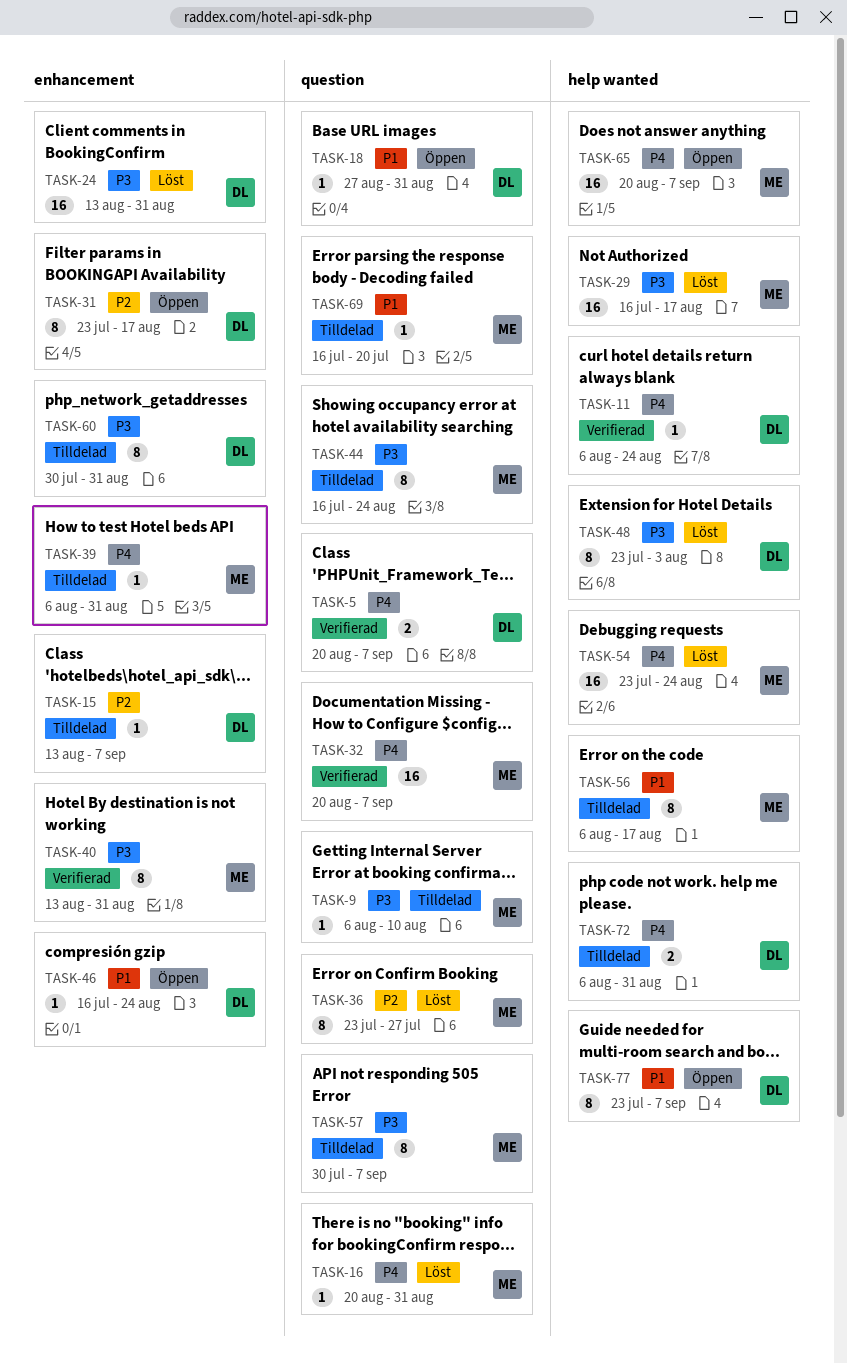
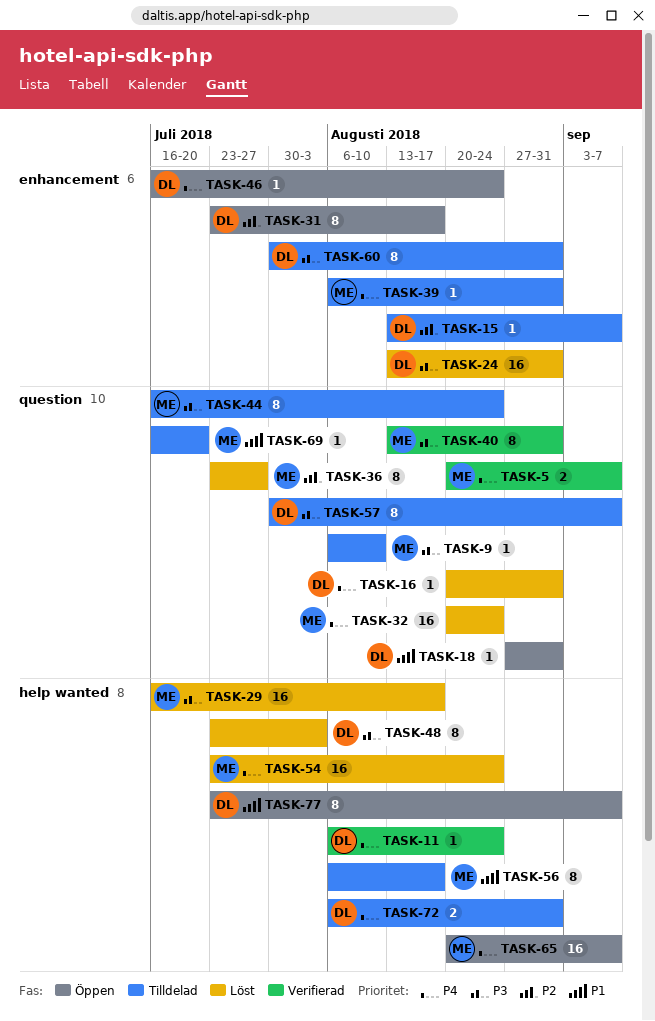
TASK-5, owner: DL -> ME
TASK-16, owner: ME -> DL
TASK-32, status: Verifierad -> Löst
TASK-32, due: Sep 7 -> Aug 24
TASK-40, label: enhancement -> question
TASK-46, priority: P1 -> P4
TASK-57, owner: ME -> DL

